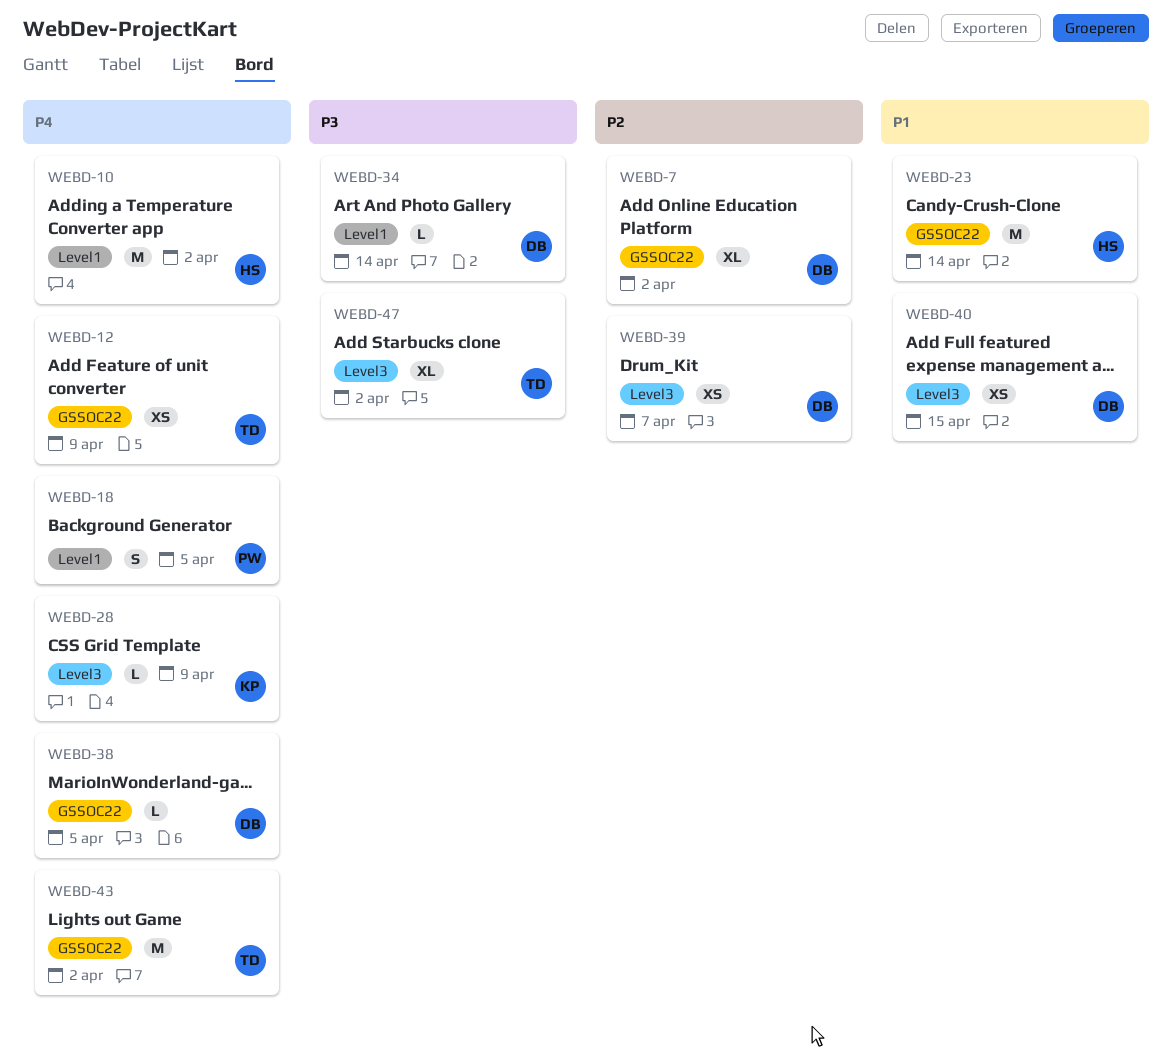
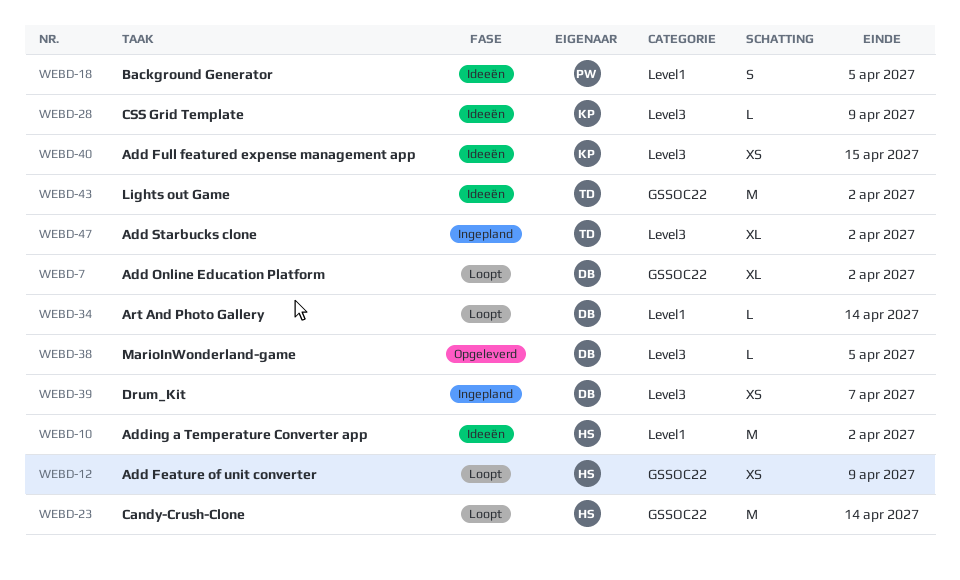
WEBD-12, owner: TD -> HS
WEBD-38, label: GSSOC22 -> Level3
WEBD-40, owner: DB -> KP

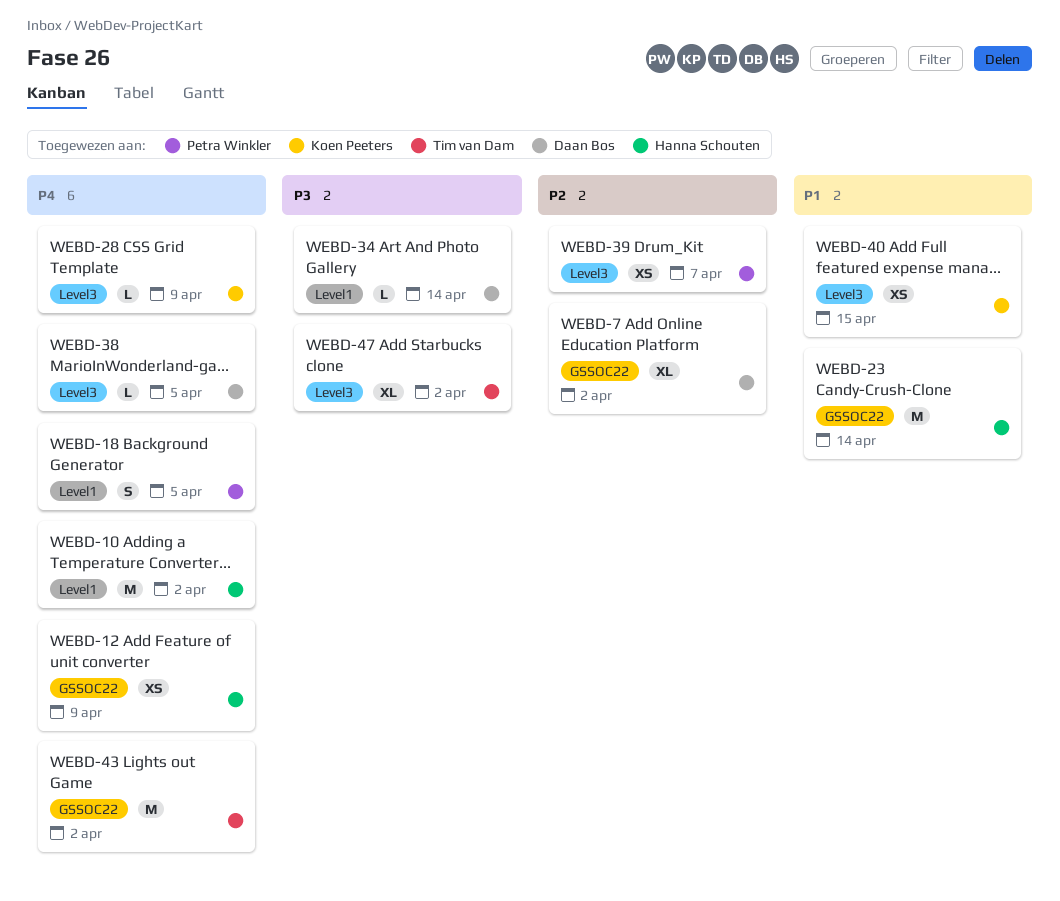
WEBD-39, owner: Daan Bos -> Petra Winkler

